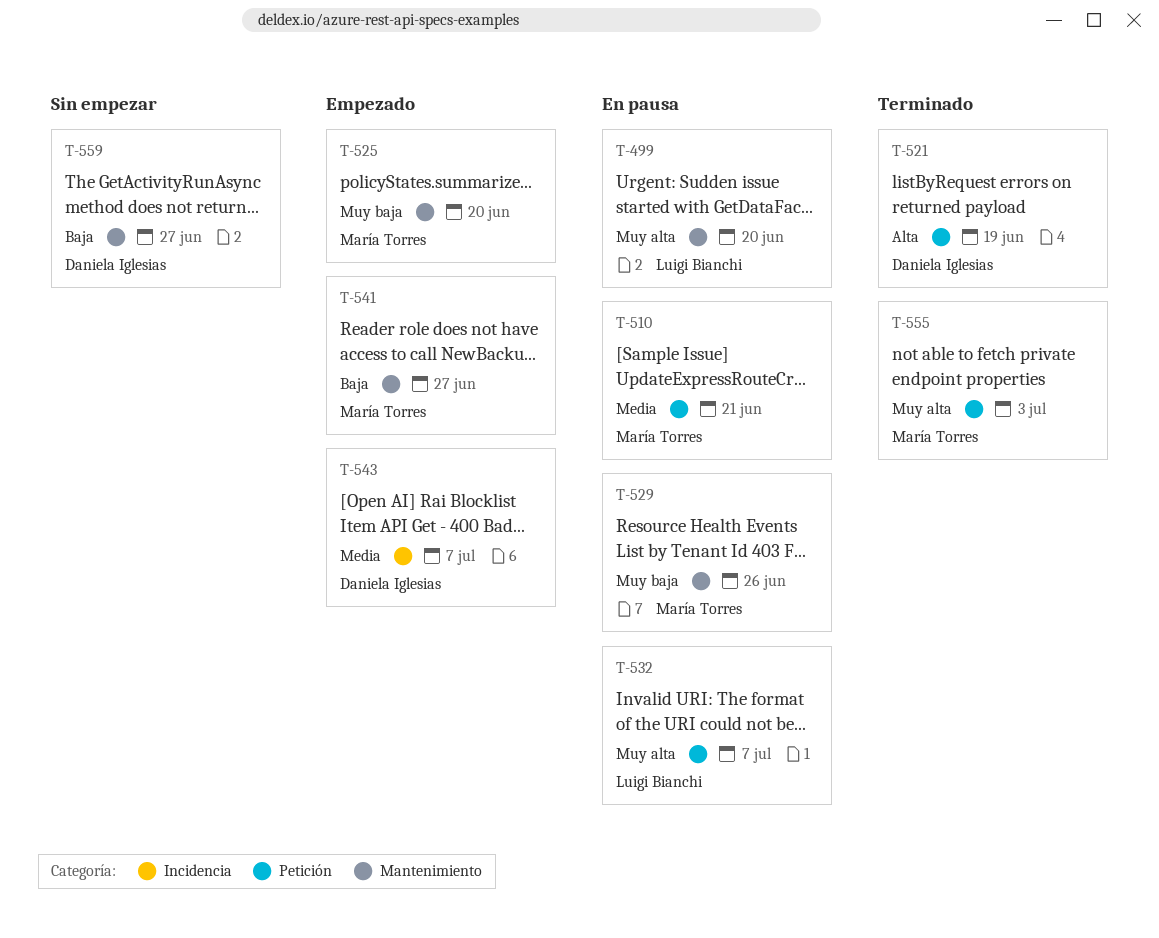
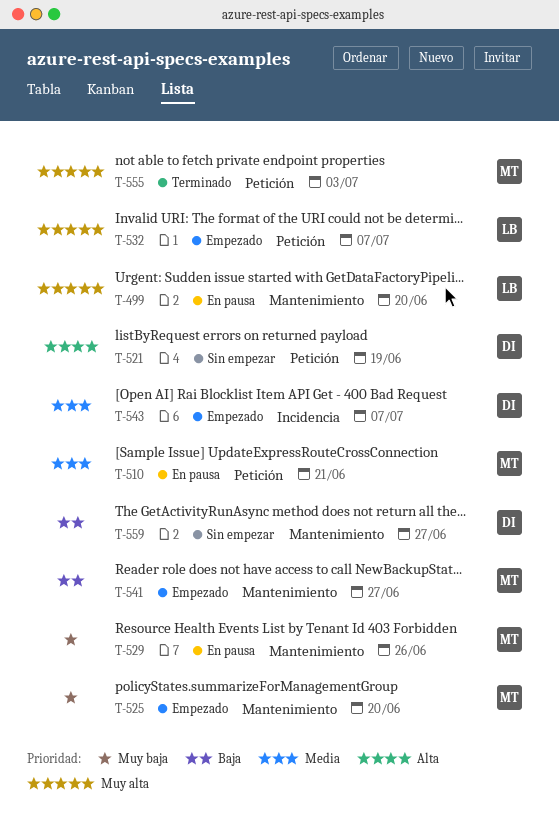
T-521, status: Terminado -> Sin empezar
T-532, status: En pausa -> Empezado

